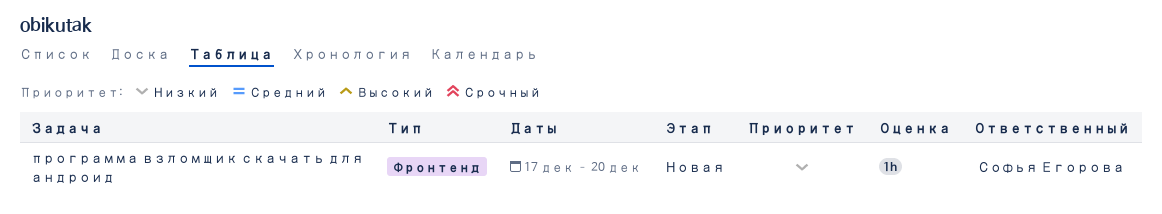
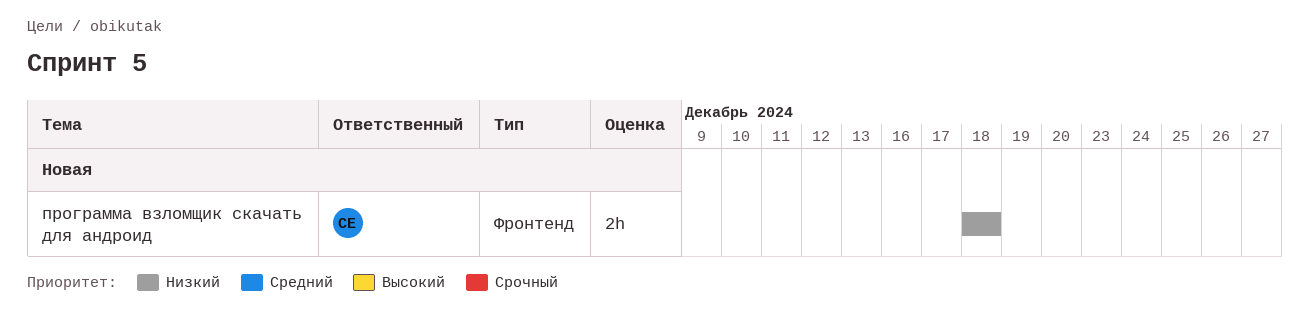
программа взломщик скачать для андроид, estimate: 1h -> 2h
программа взломщик скачать для андроид, start: Dec 17 -> Dec 18
программа взломщик скачать для андроид, due: Dec 20 -> Dec 18

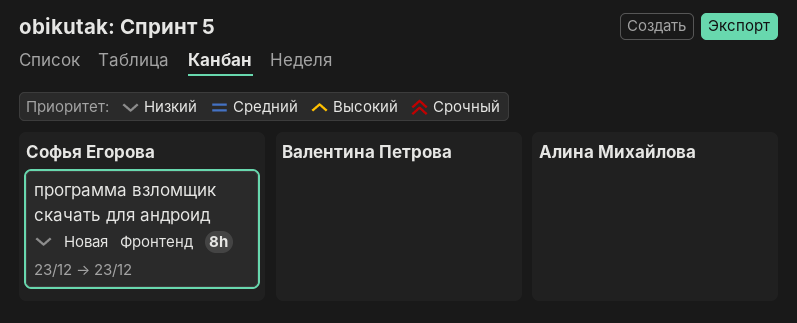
программа взломщик скачать для андроид, estimate: 2h -> 8h
программа взломщик скачать для андроид, start: Dec 18 -> Dec 23
программа взломщик скачать для андроид, due: Dec 18 -> Dec 23

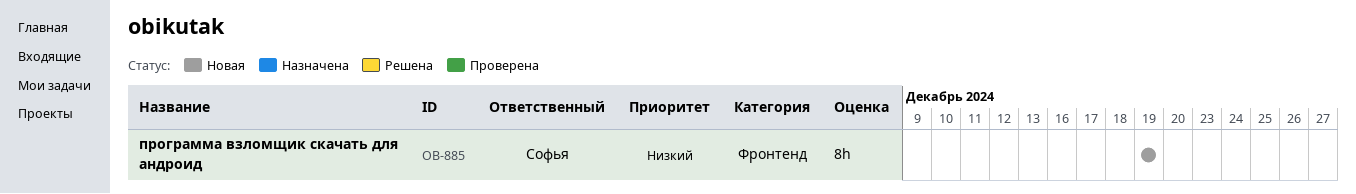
программа взломщик скачать для андроид, start: Dec 23 -> Dec 19
программа взломщик скачать для андроид, due: Dec 23 -> Dec 19

